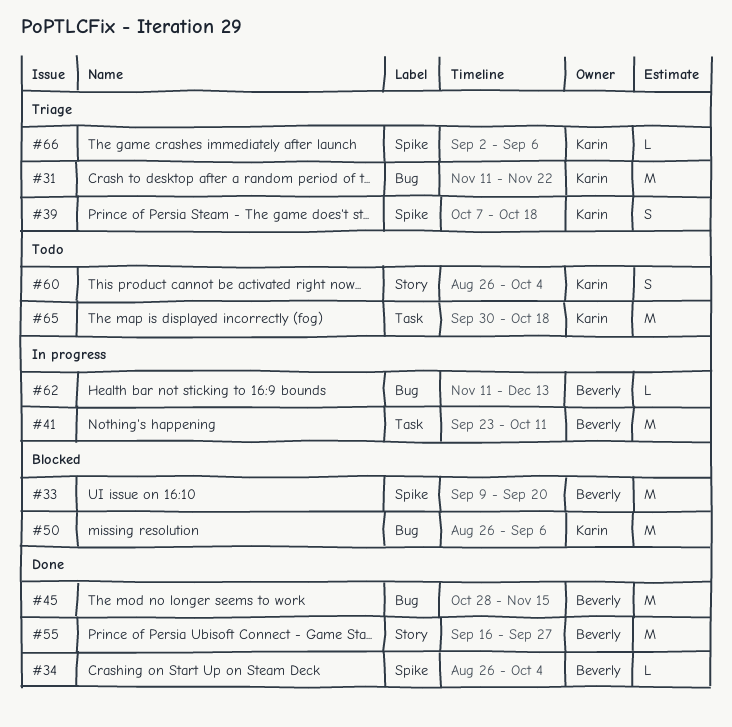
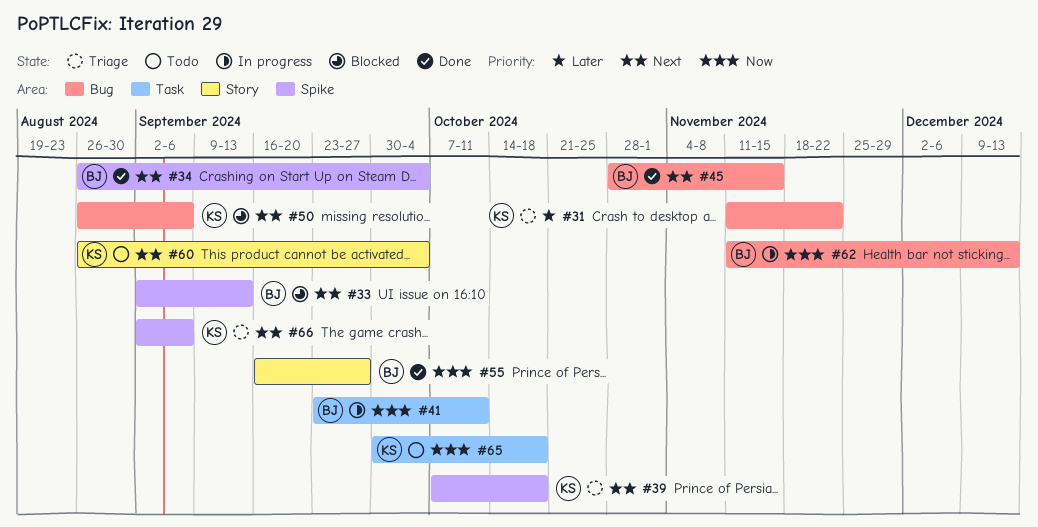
#33, start: Sep 9 -> Sep 2
#33, due: Sep 20 -> Sep 13

